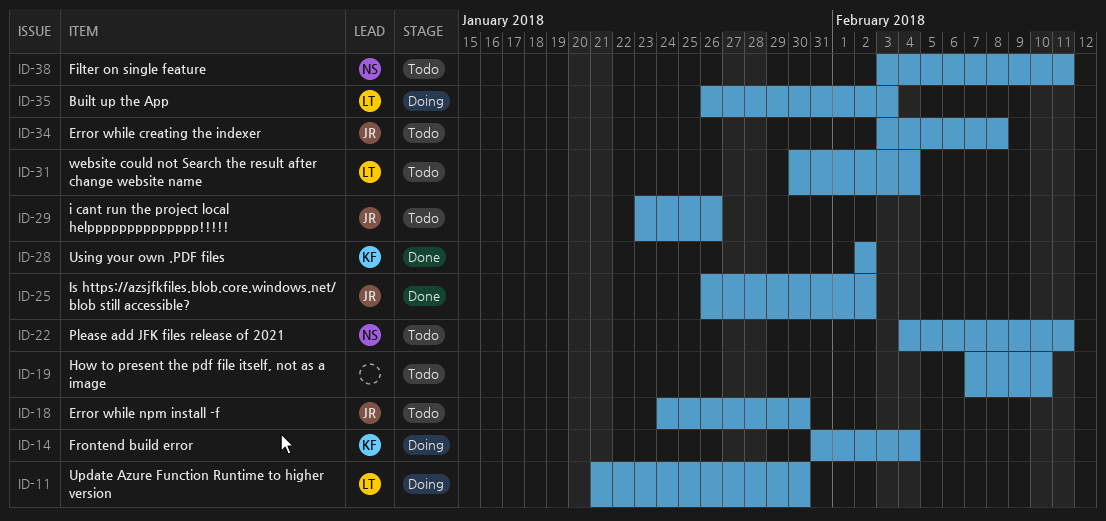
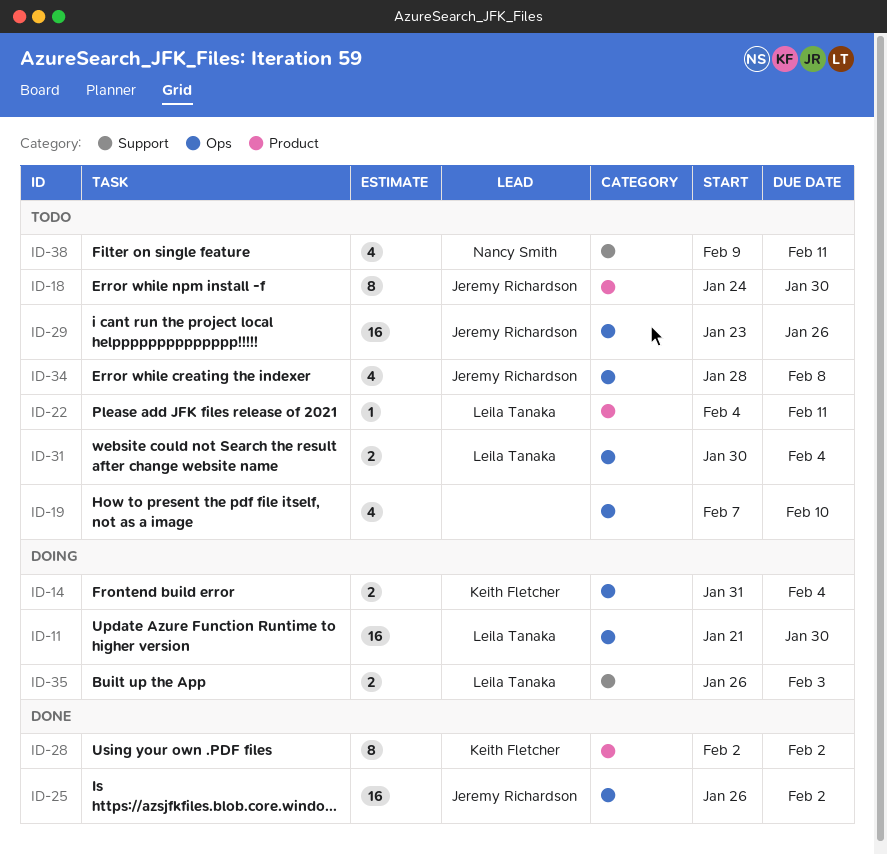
ID-22, owner: Nancy Smith -> Leila Tanaka
ID-34, start: Feb 3 -> Jan 28
ID-38, start: Feb 3 -> Feb 9

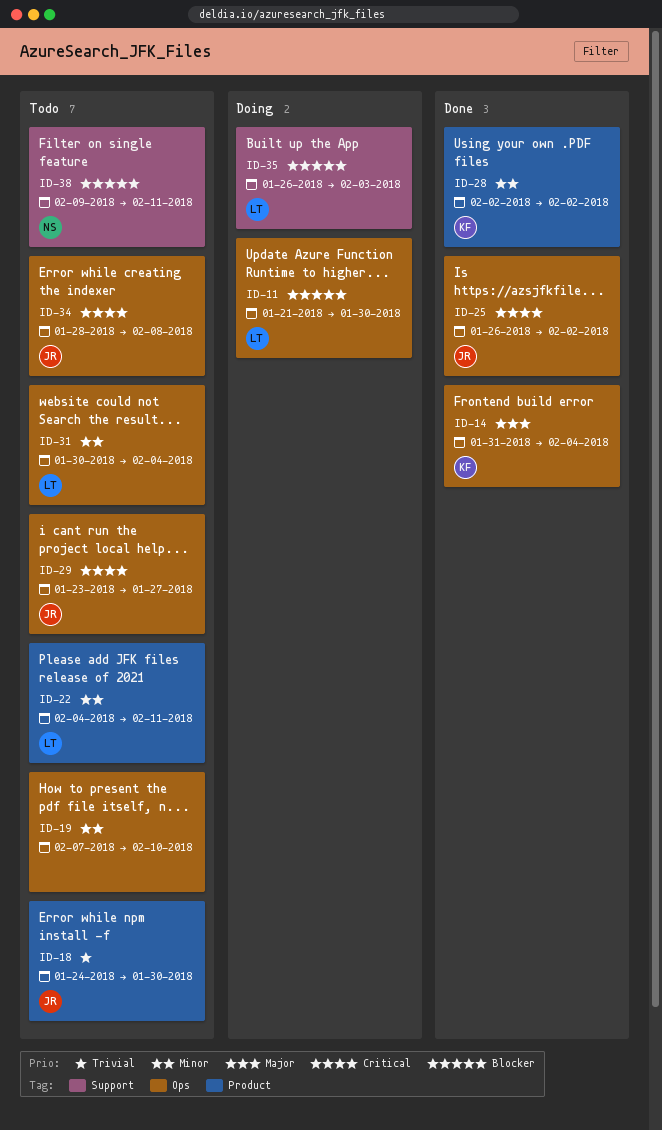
ID-14, status: Doing -> Done
ID-29, due: Jan 26 -> Jan 27

